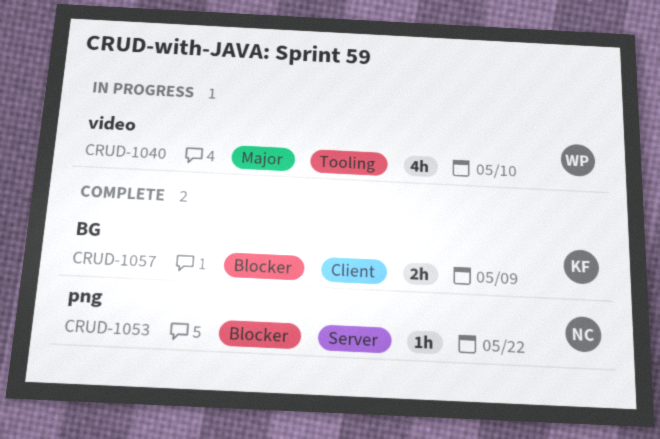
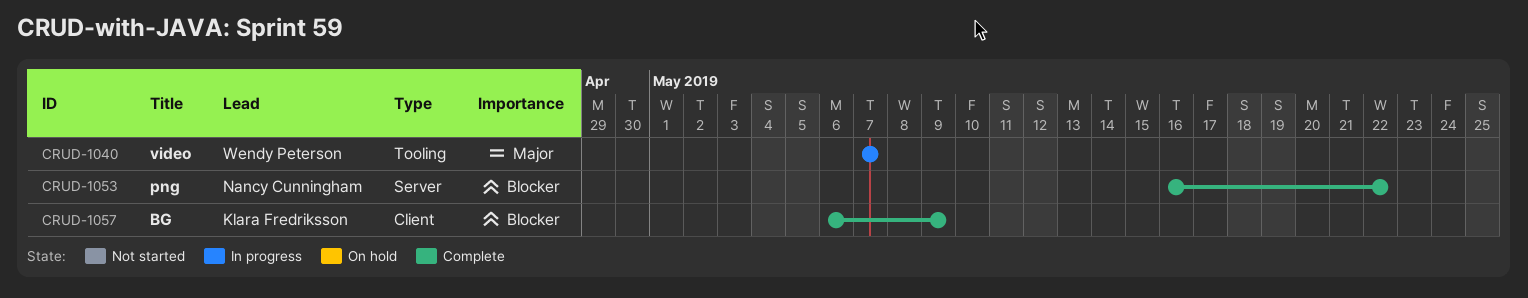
CRUD-1040, due: May 10 -> May 7

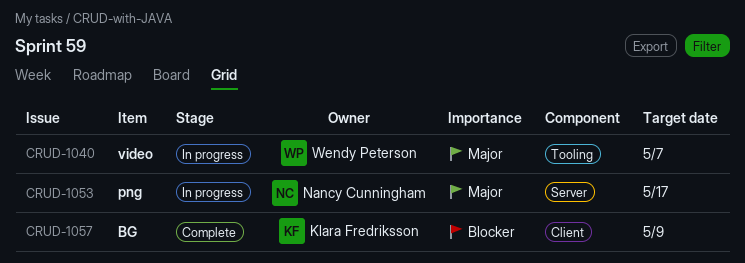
CRUD-1053, status: Complete -> In progress
CRUD-1053, priority: Blocker -> Major
CRUD-1053, due: May 22 -> May 17

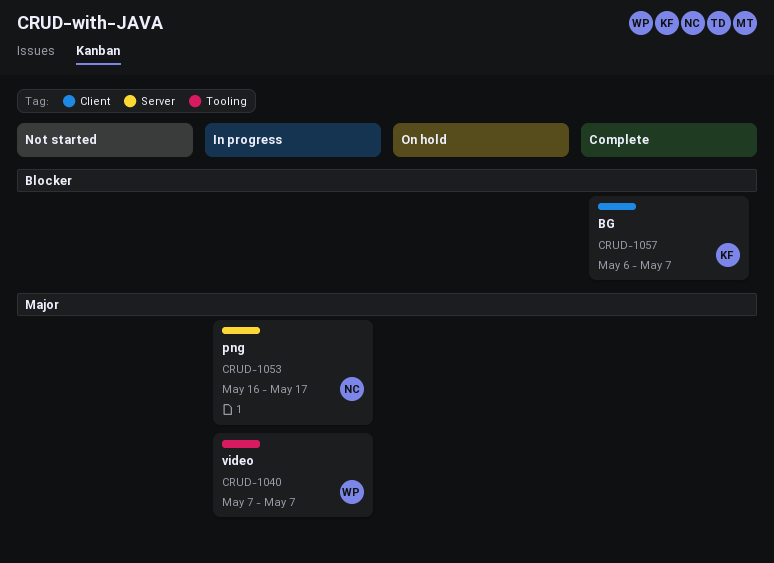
CRUD-1057, due: May 9 -> May 7

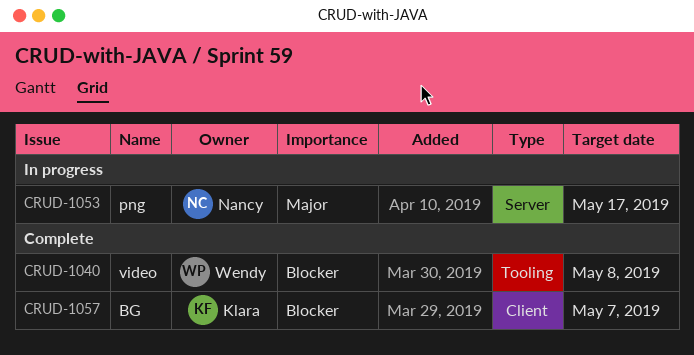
CRUD-1040, status: In progress -> Complete
CRUD-1040, priority: Major -> Blocker
CRUD-1040, due: May 7 -> May 8

